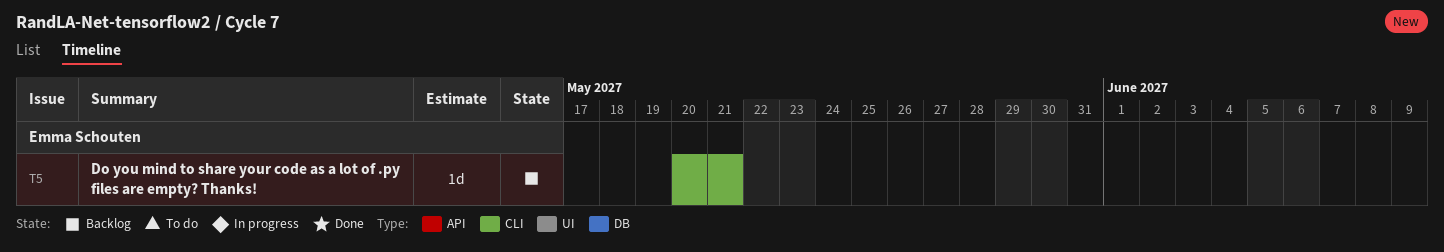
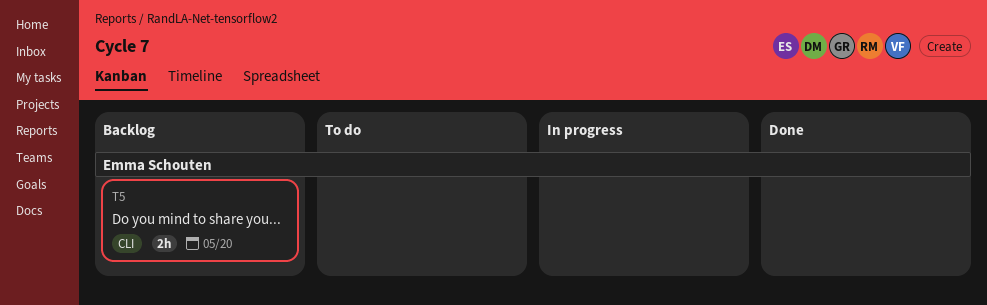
T5, estimate: 1d -> 2h
T5, due: May 21 -> May 20

